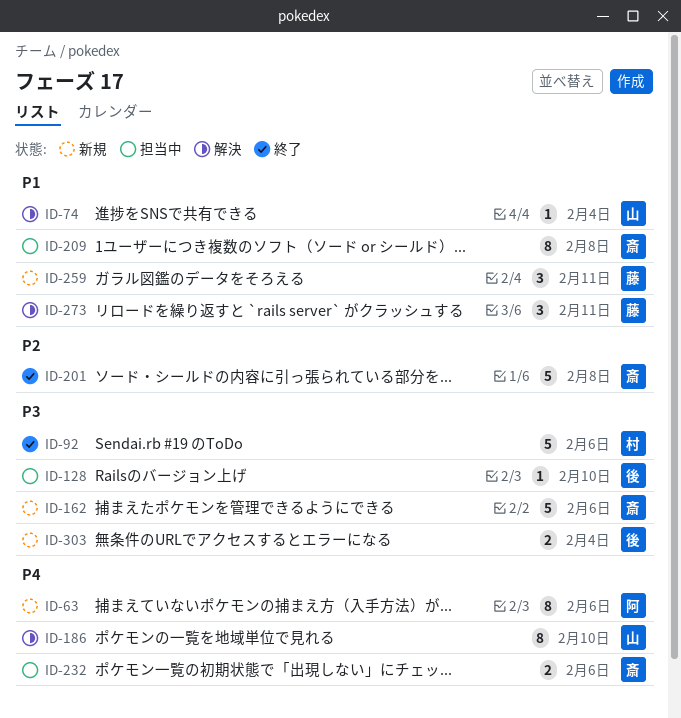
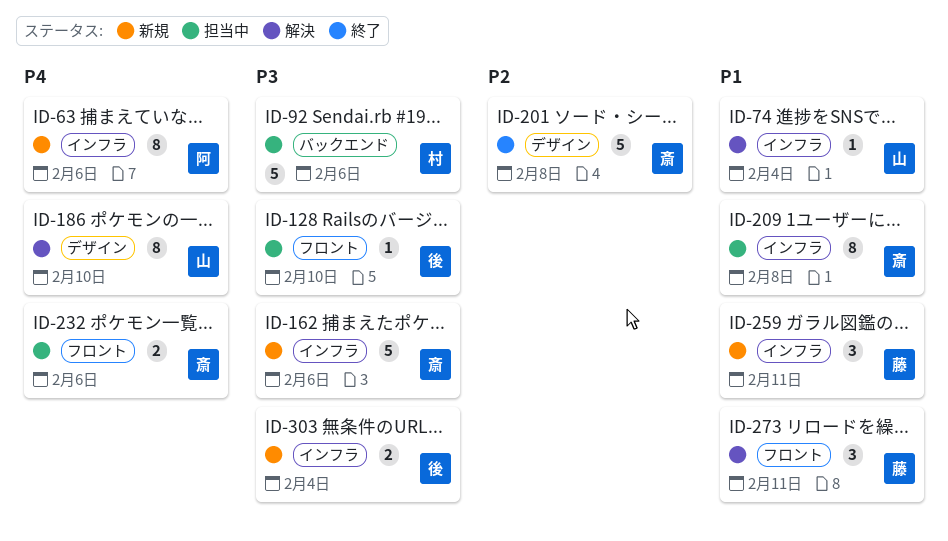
ID-92, status: 終了 -> 担当中

